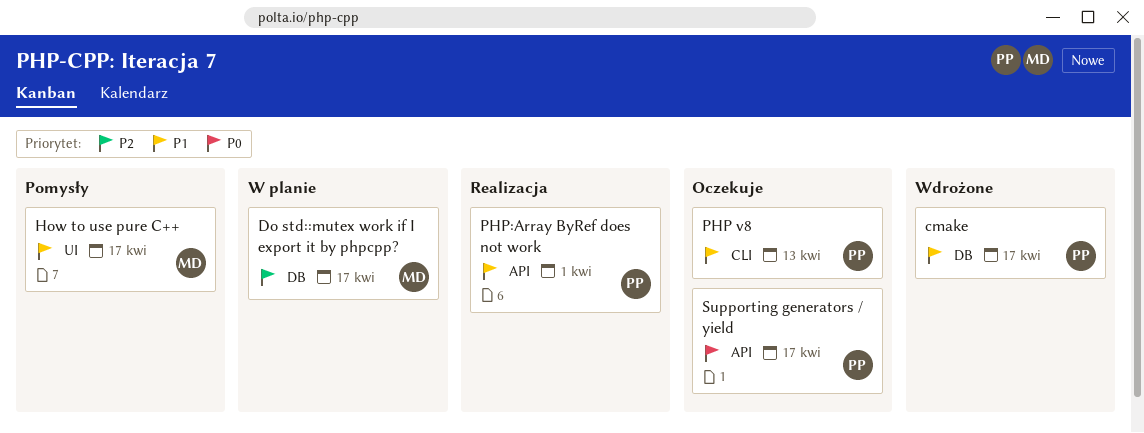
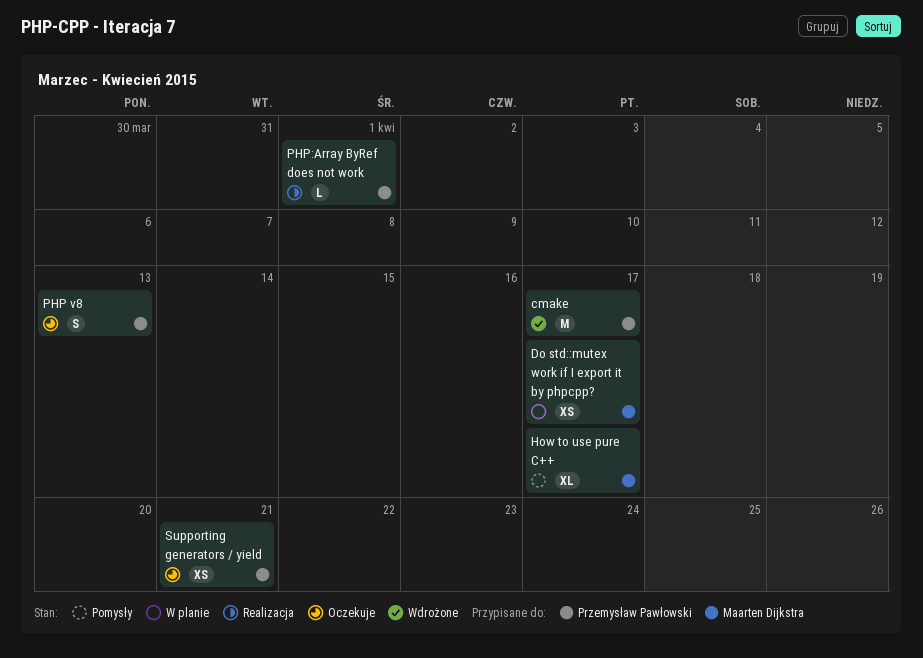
Supporting generators / yield, due: Apr 17 -> Apr 21

